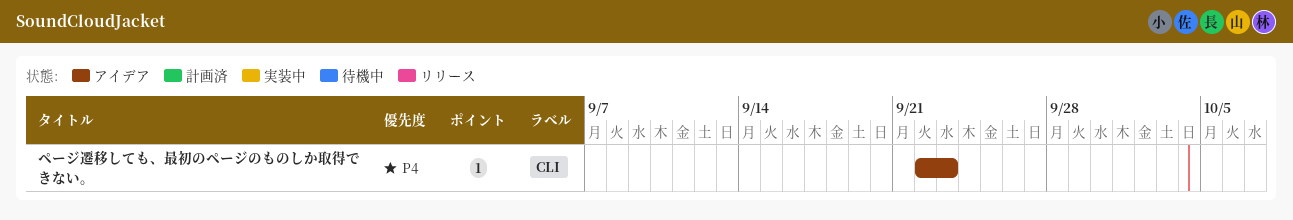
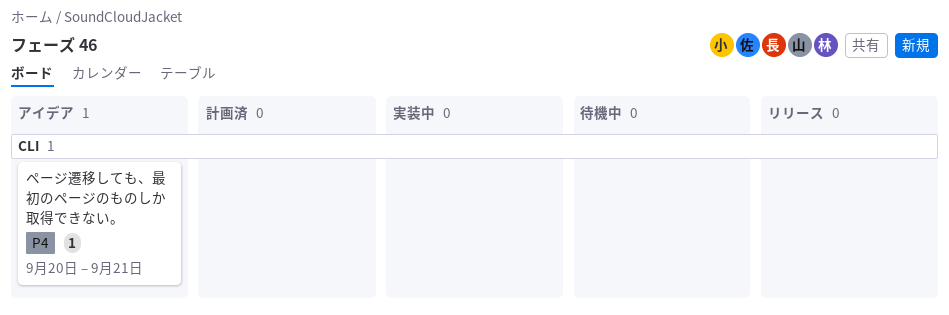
ページ遷移しても、最初のページのものしか取得できない。, start: Sep 22 -> Sep 20
ページ遷移しても、最初のページのものしか取得できない。, due: Sep 23 -> Sep 21

